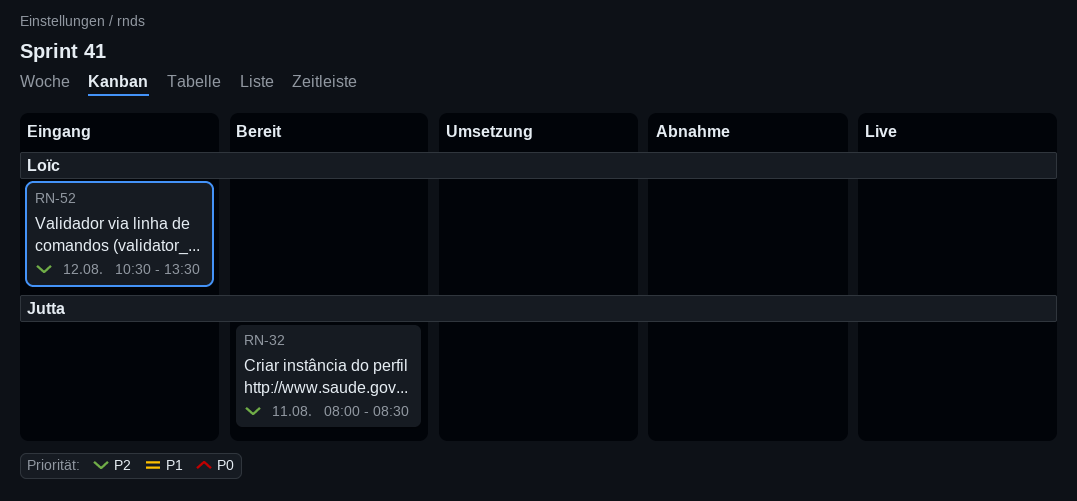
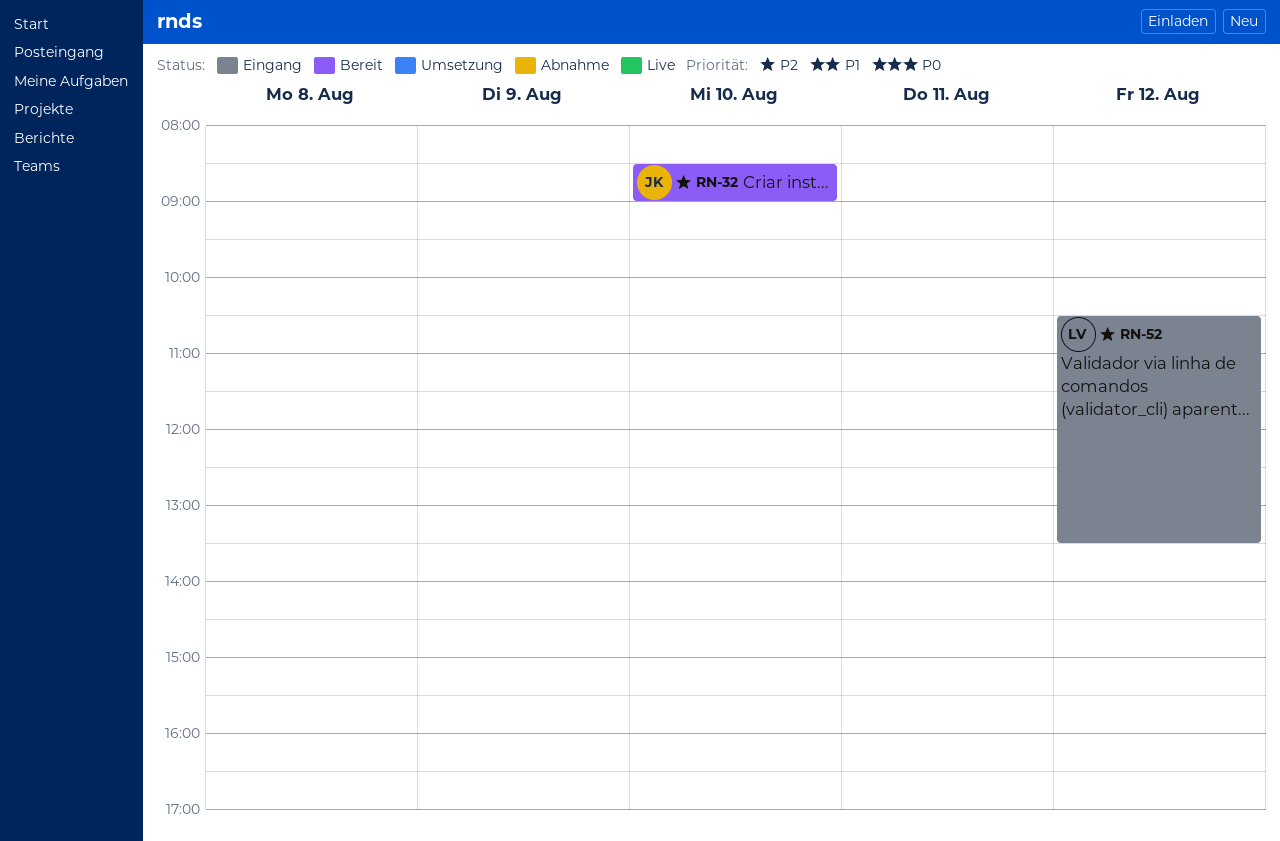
RN-32, day: Aug 11 -> Aug 10
RN-32, begins: 08:00 -> 08:30
RN-32, ends: 08:30 -> 09:00

